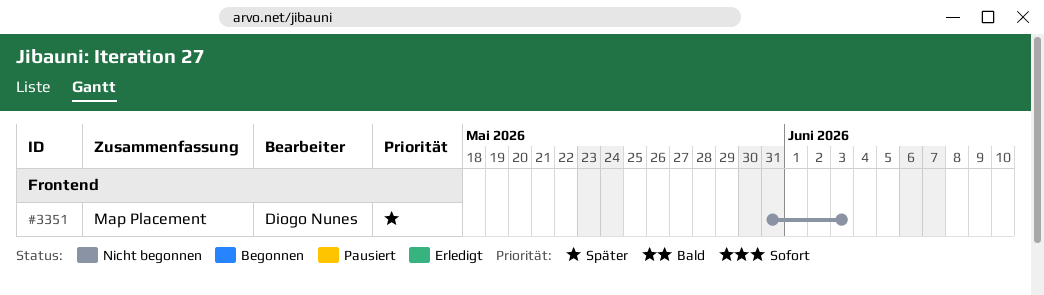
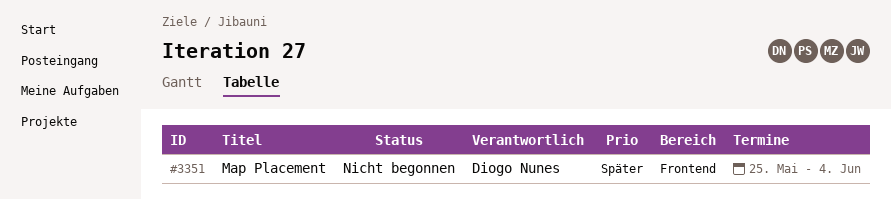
#3351, start: May 31 -> May 25
#3351, due: Jun 3 -> Jun 4

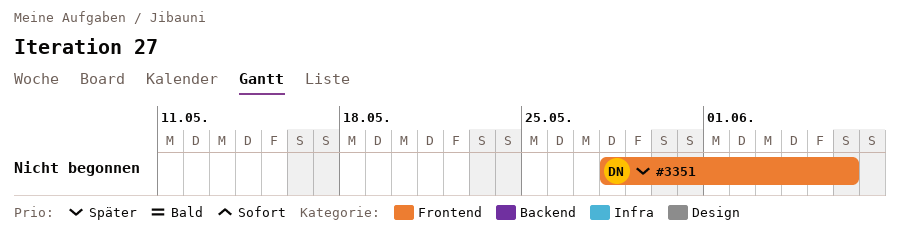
#3351, start: May 25 -> May 28
#3351, due: Jun 4 -> Jun 6

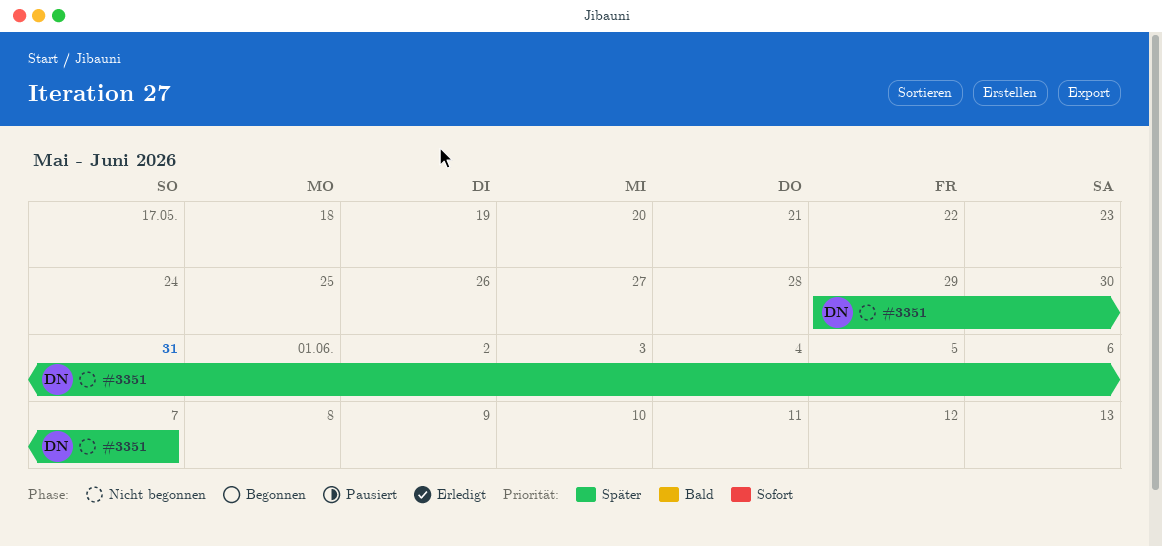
#3351, start: May 28 -> May 29
#3351, due: Jun 6 -> Jun 7

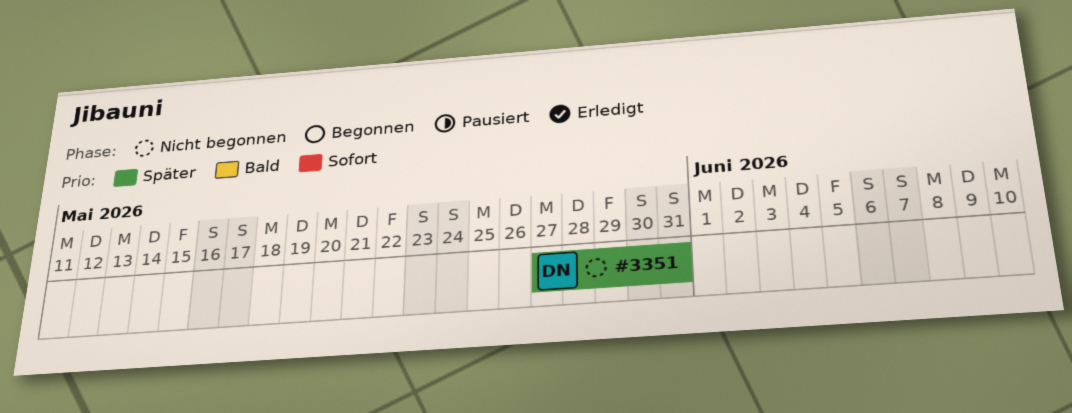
#3351, start: May 29 -> May 27
#3351, due: Jun 7 -> May 31

